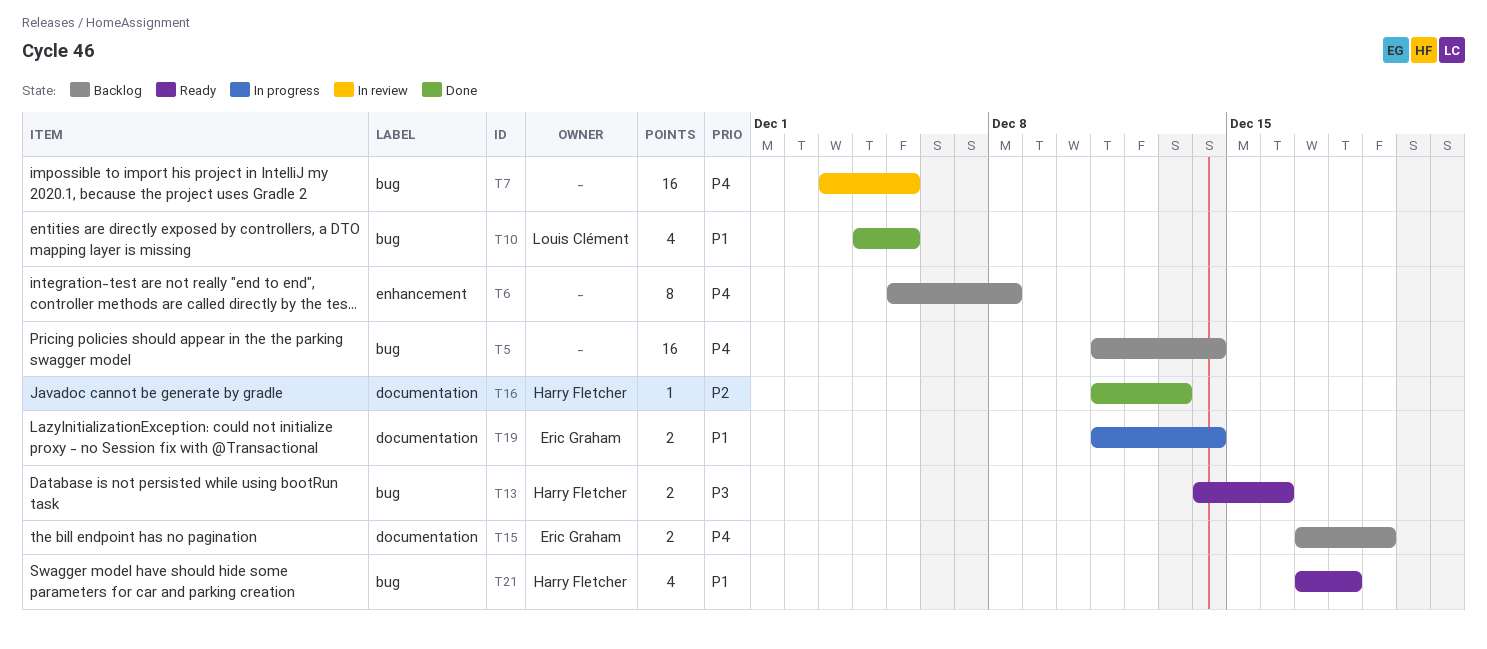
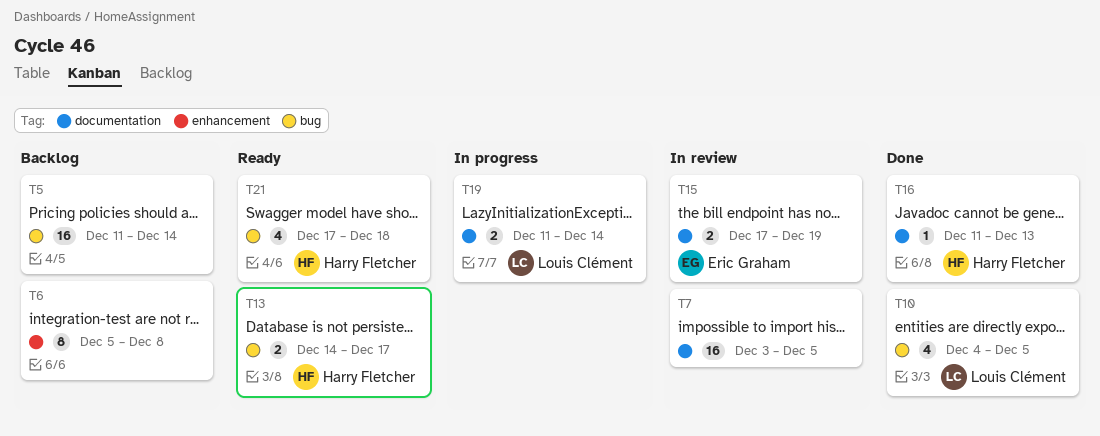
T7, label: bug -> documentation
T13, due: Dec 16 -> Dec 17
T15, status: Backlog -> In review
T19, owner: Eric Graham -> Louis Clément

